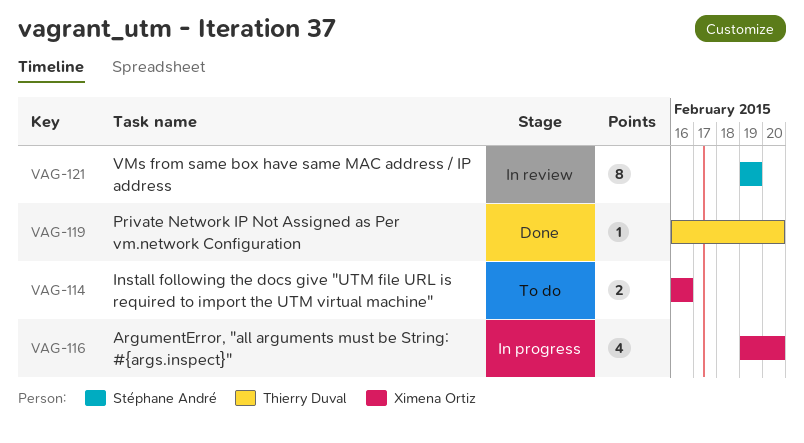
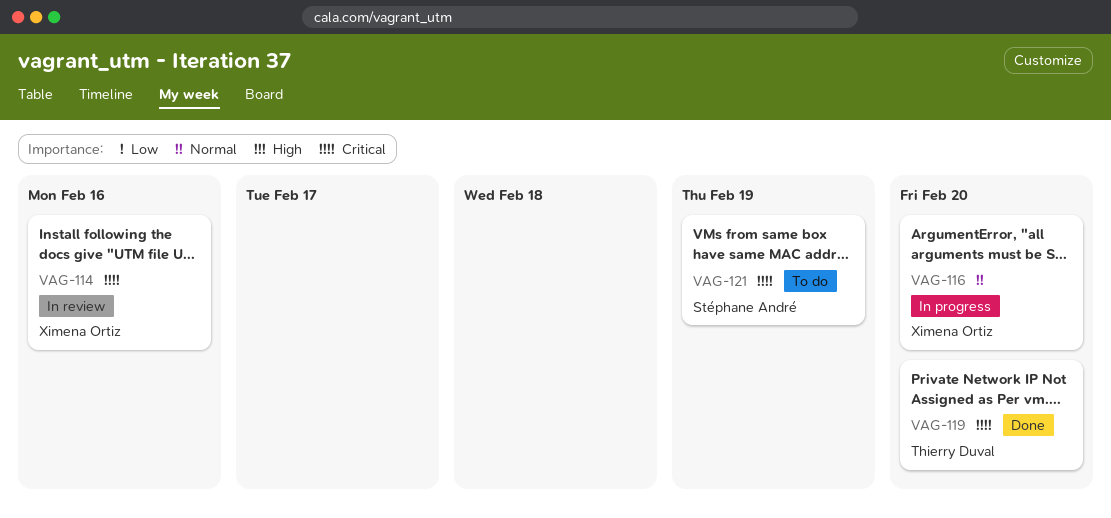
VAG-114, status: To do -> In review
VAG-121, status: In review -> To do

